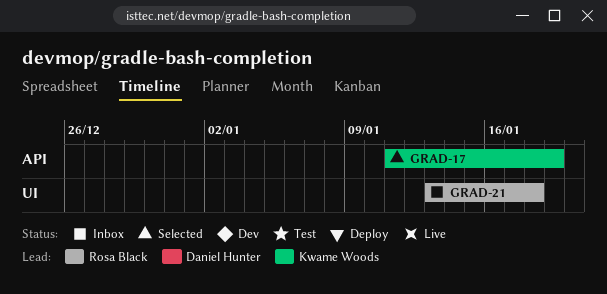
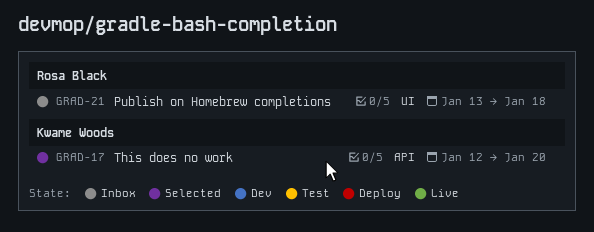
GRAD-17, start: Jan 11 -> Jan 12
GRAD-17, due: Jan 19 -> Jan 20

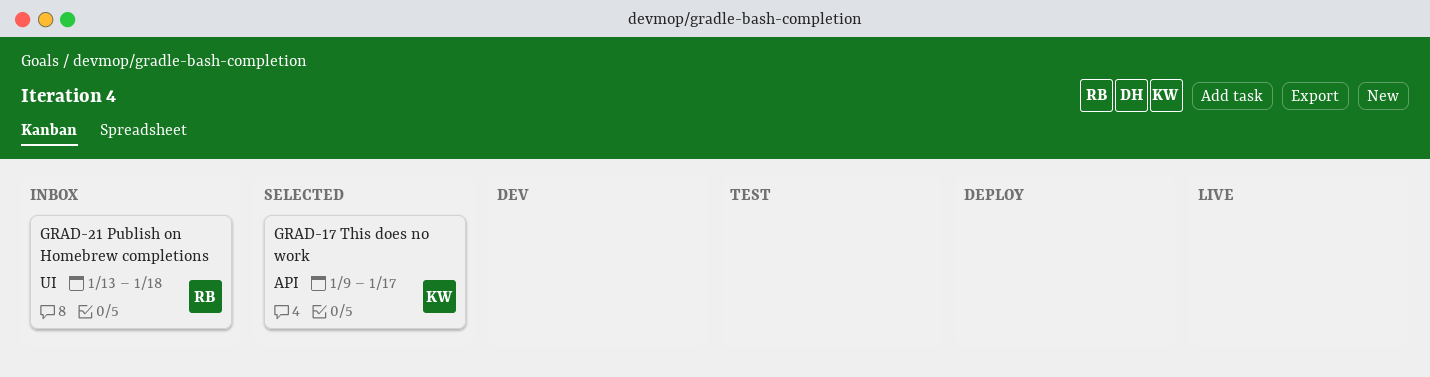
GRAD-17, start: Jan 12 -> Jan 9
GRAD-17, due: Jan 20 -> Jan 17

